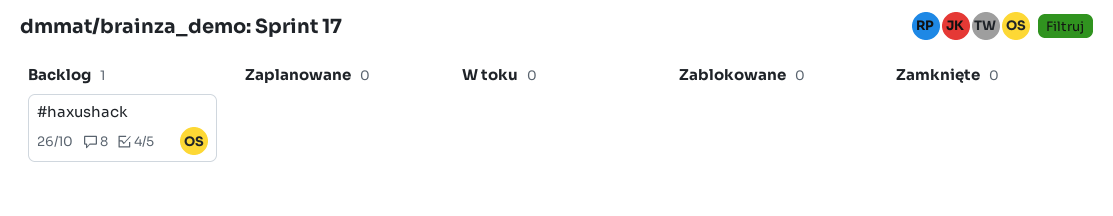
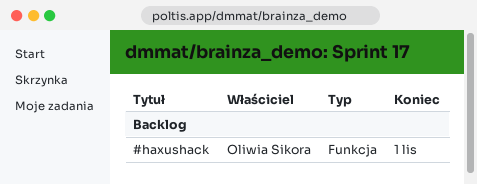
#haxushack, due: Oct 26 -> Nov 1

